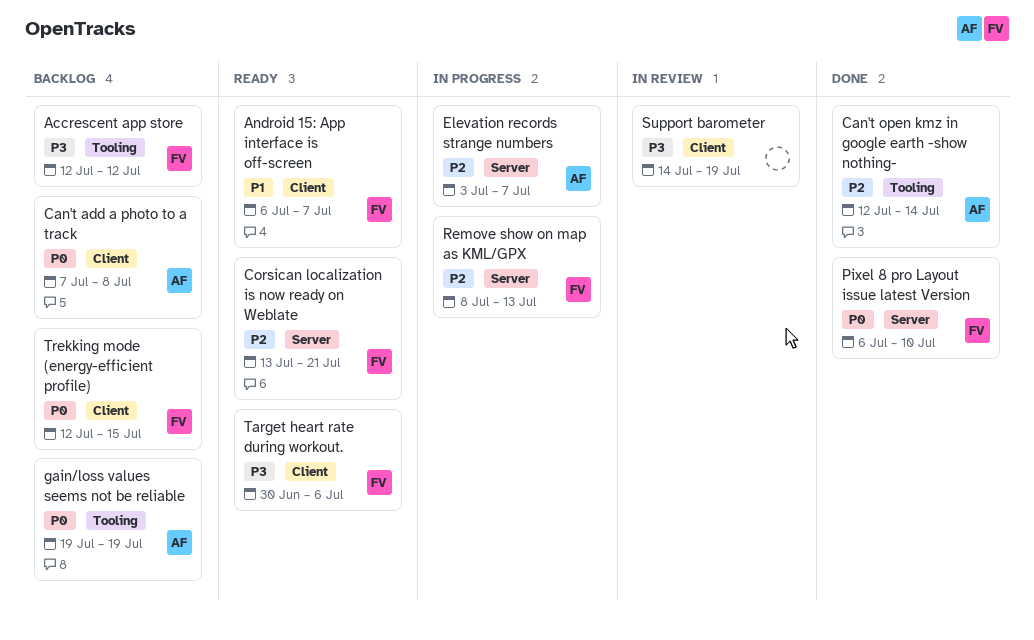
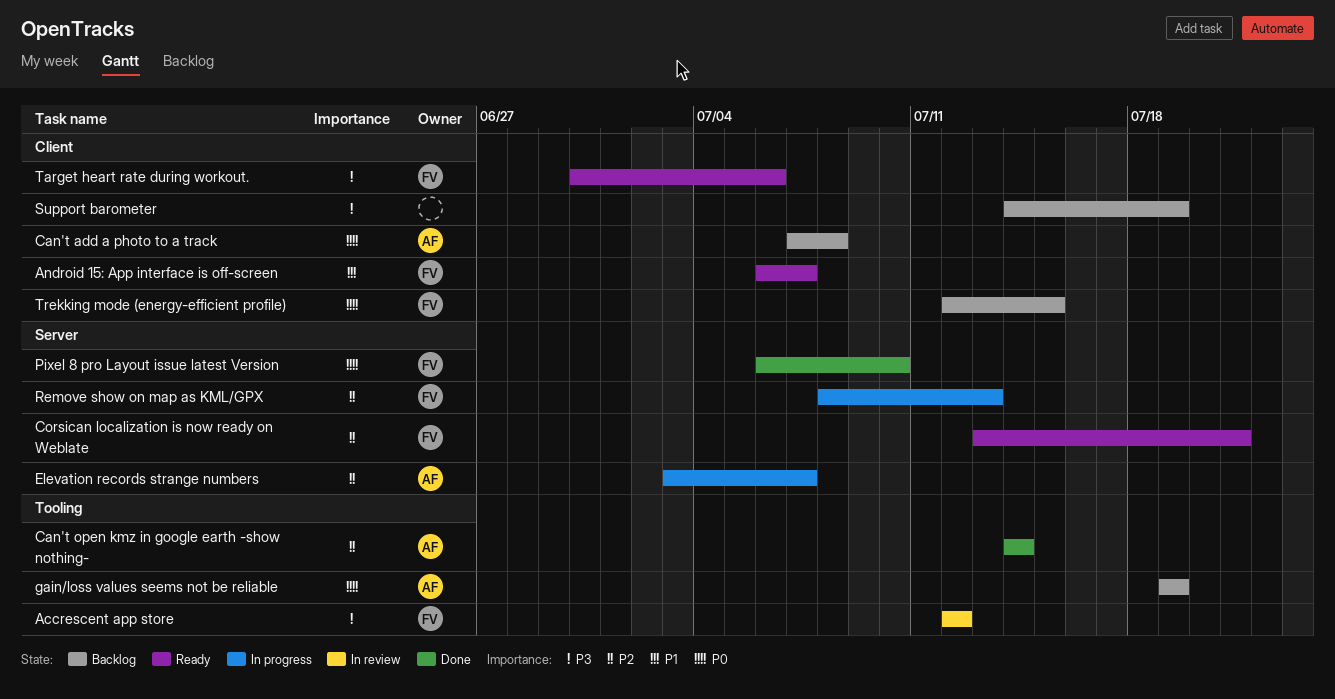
Accrescent app store, status: Backlog -> In review
Can't open kmz in google earth -show nothing-, start: Jul 12 -> Jul 14
Support barometer, status: In review -> Backlog

